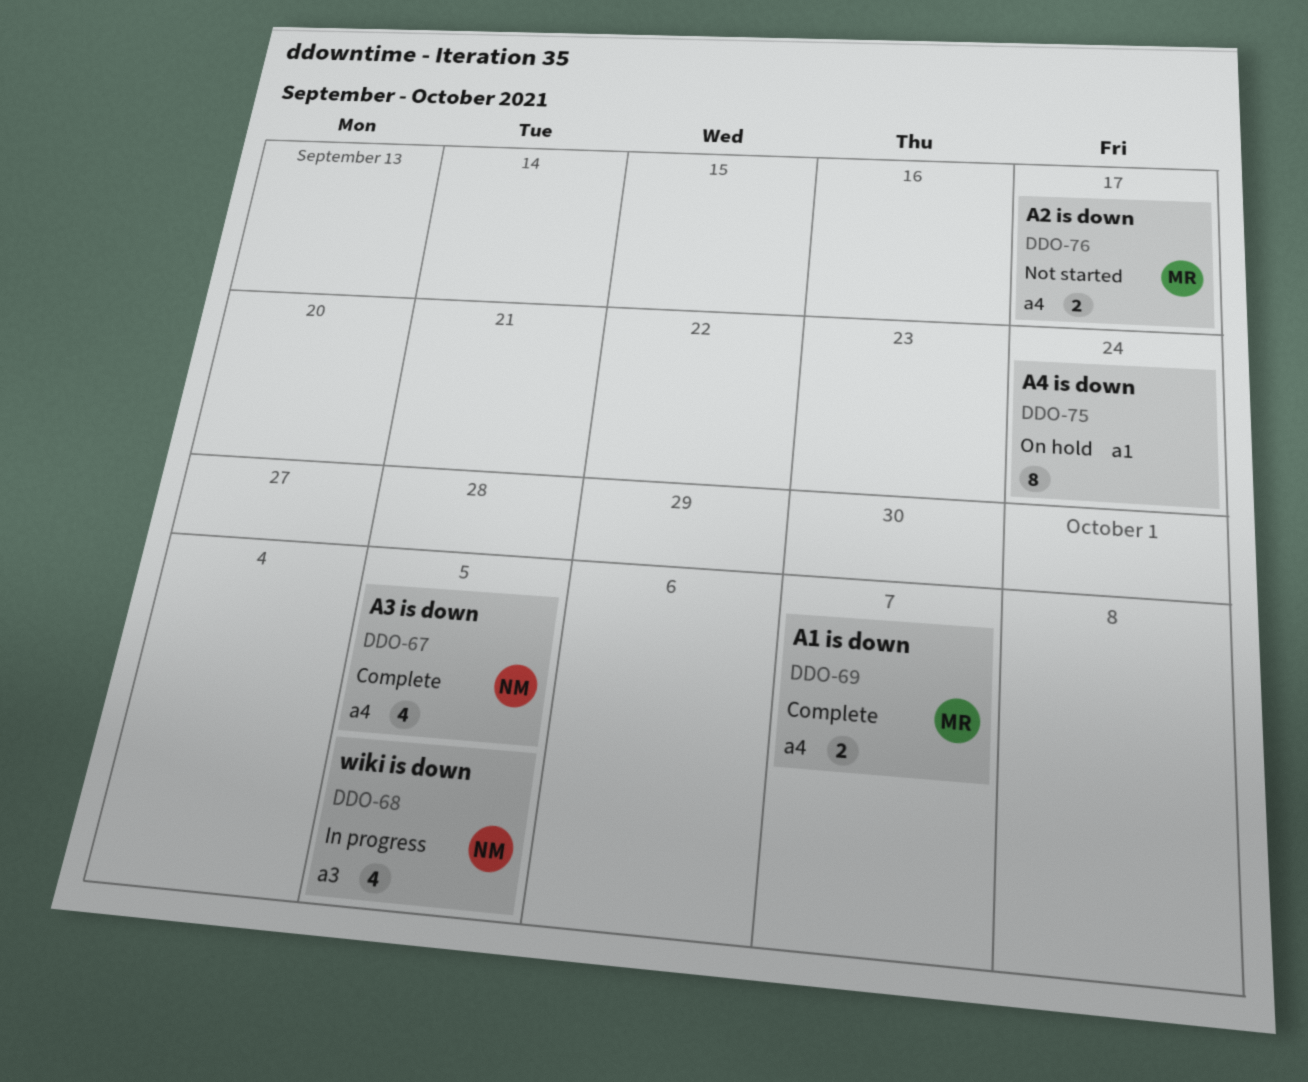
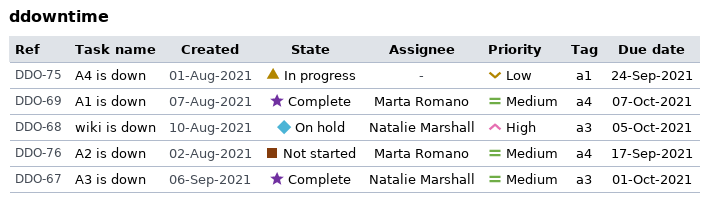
DDO-67, label: a4 -> a3
DDO-67, due: Oct 5 -> Oct 1
DDO-68, status: In progress -> On hold
DDO-75, status: On hold -> In progress

